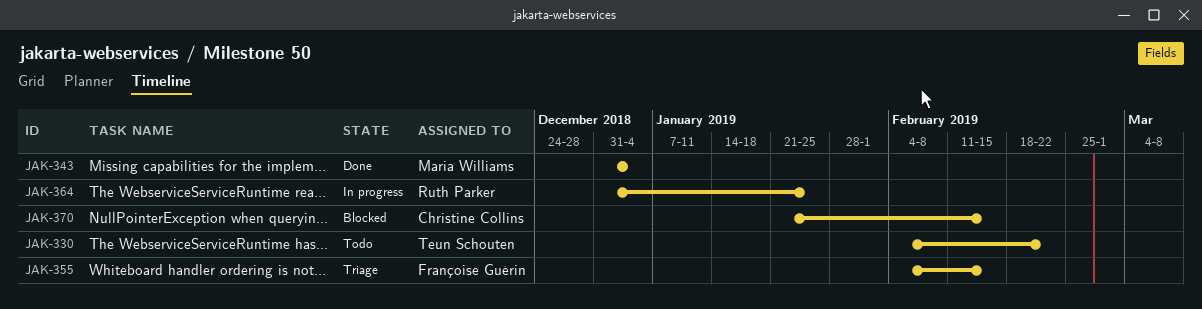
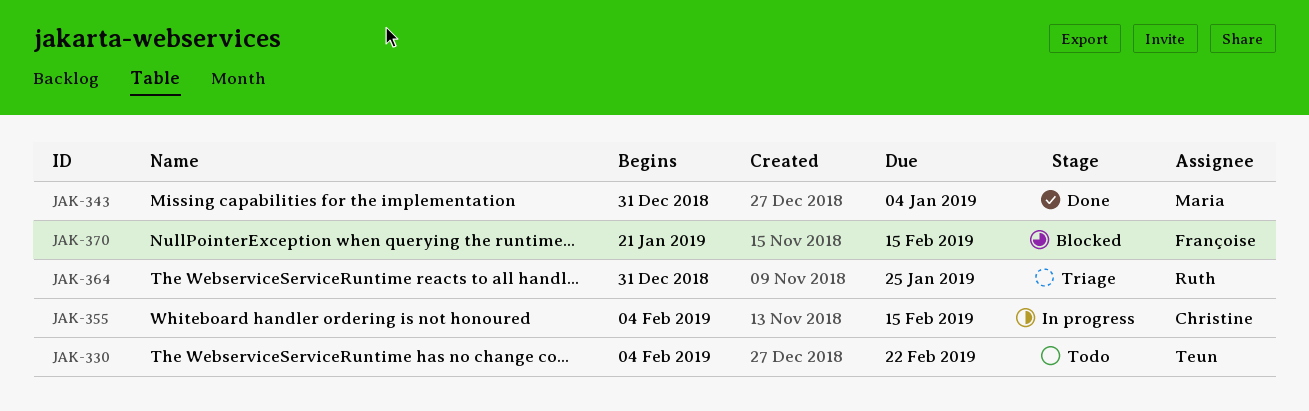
JAK-355, status: Triage -> In progress
JAK-355, owner: Françoise Guérin -> Christine Collins
JAK-364, status: In progress -> Triage
JAK-370, owner: Christine Collins -> Françoise Guérin

